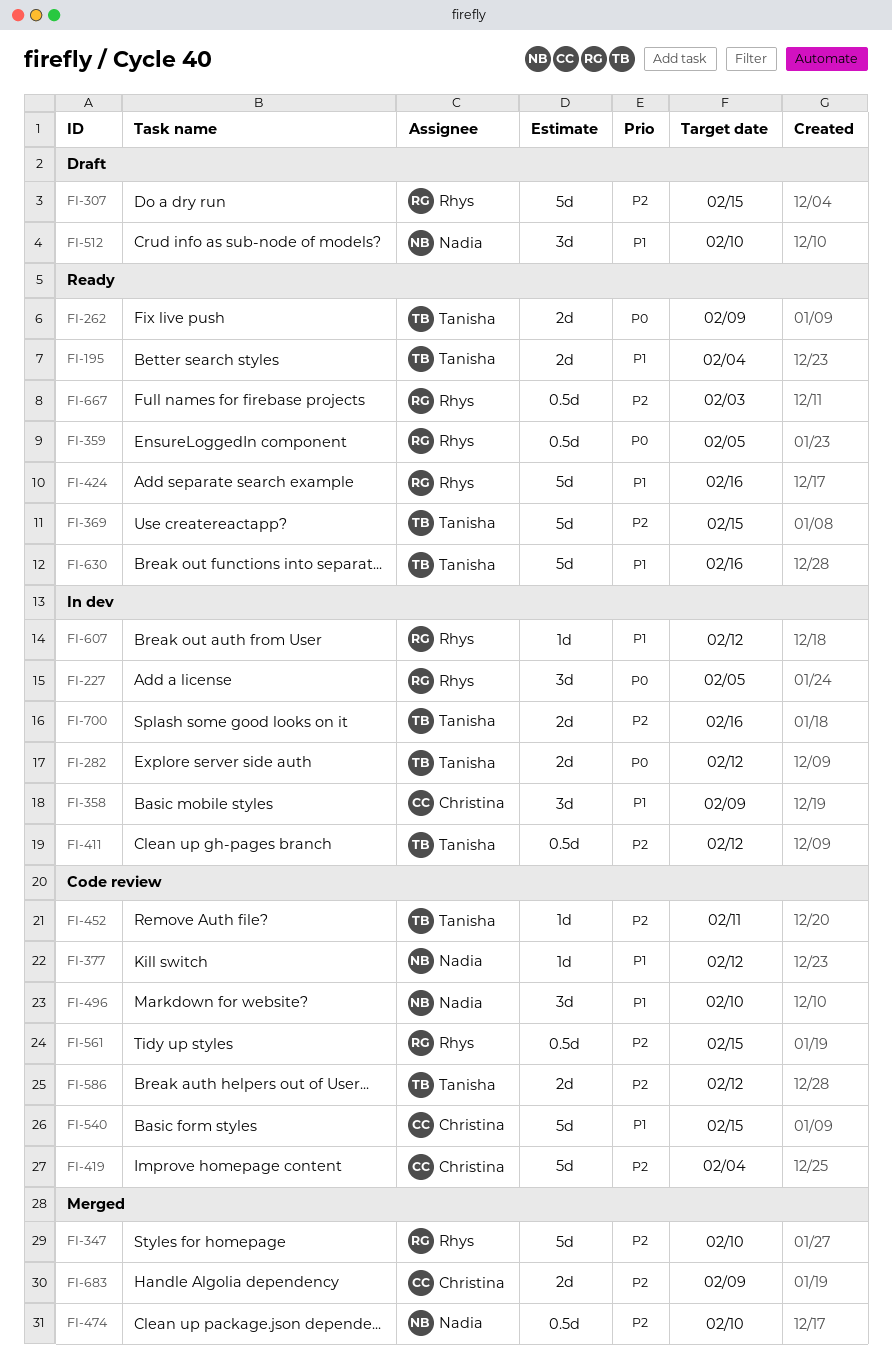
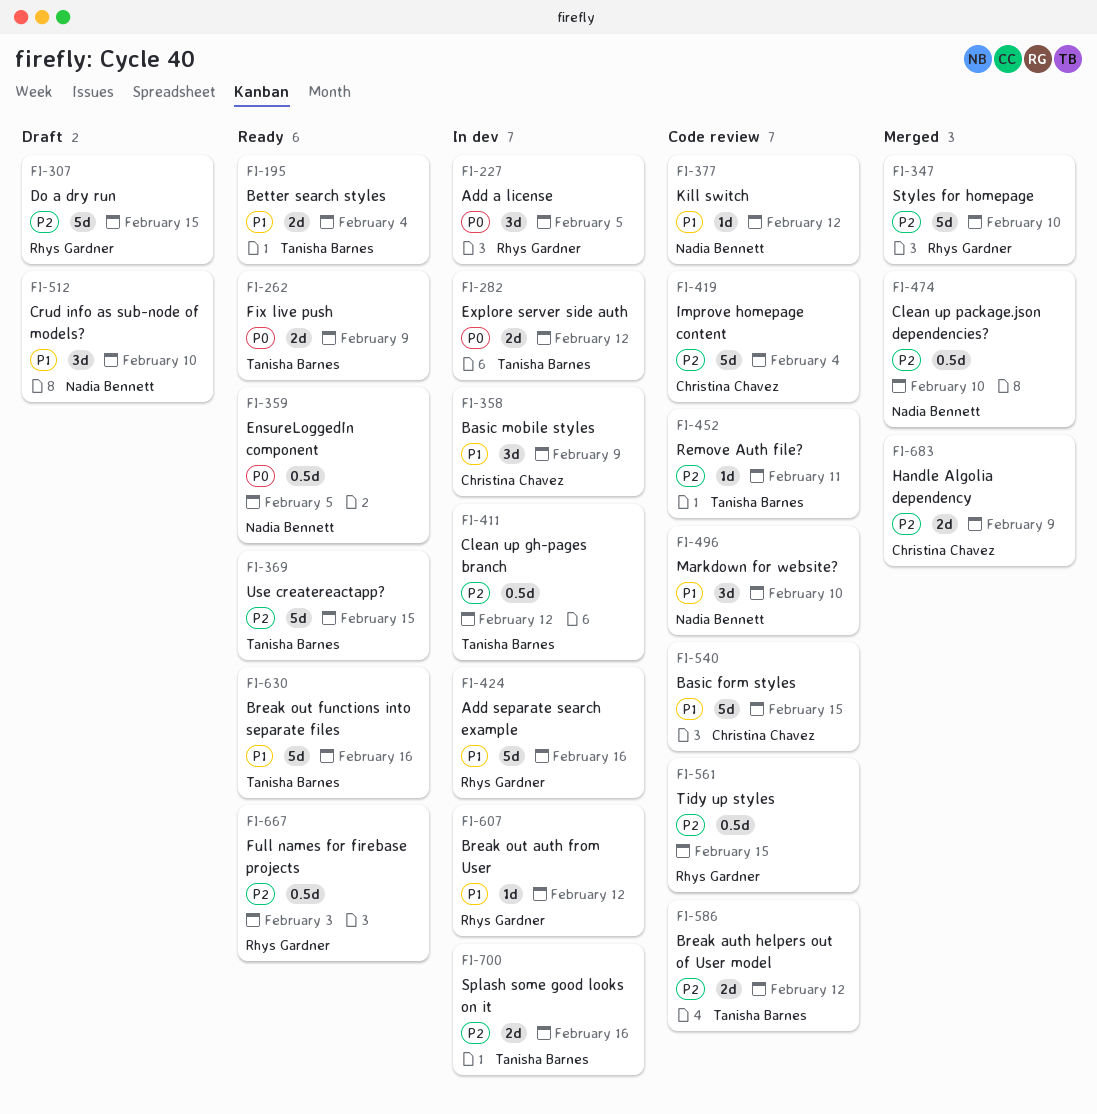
FI-359, owner: Rhys Gardner -> Nadia Bennett
FI-424, status: Ready -> In dev

